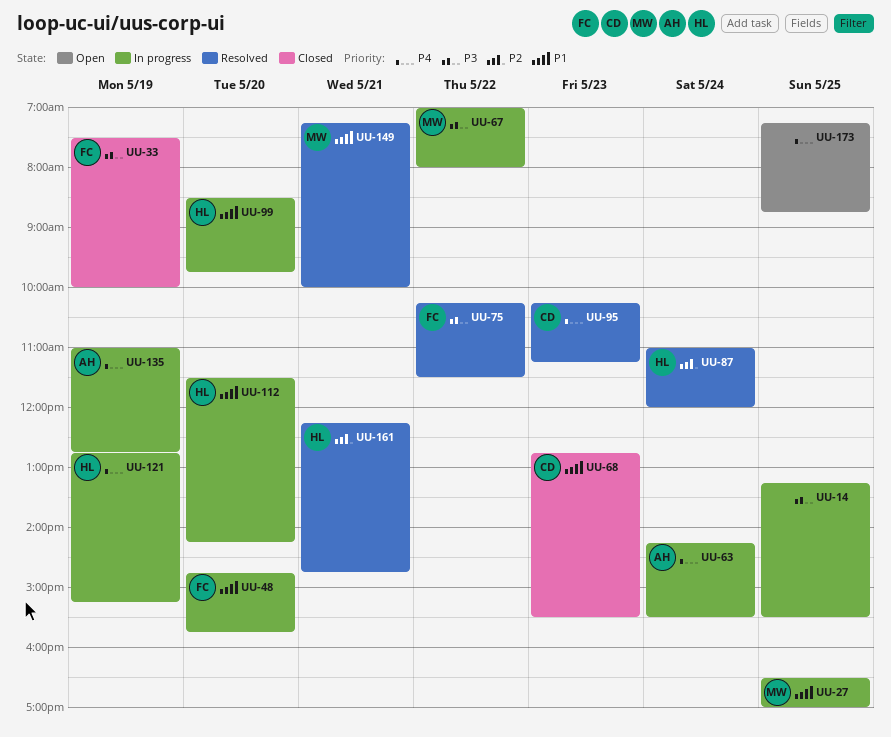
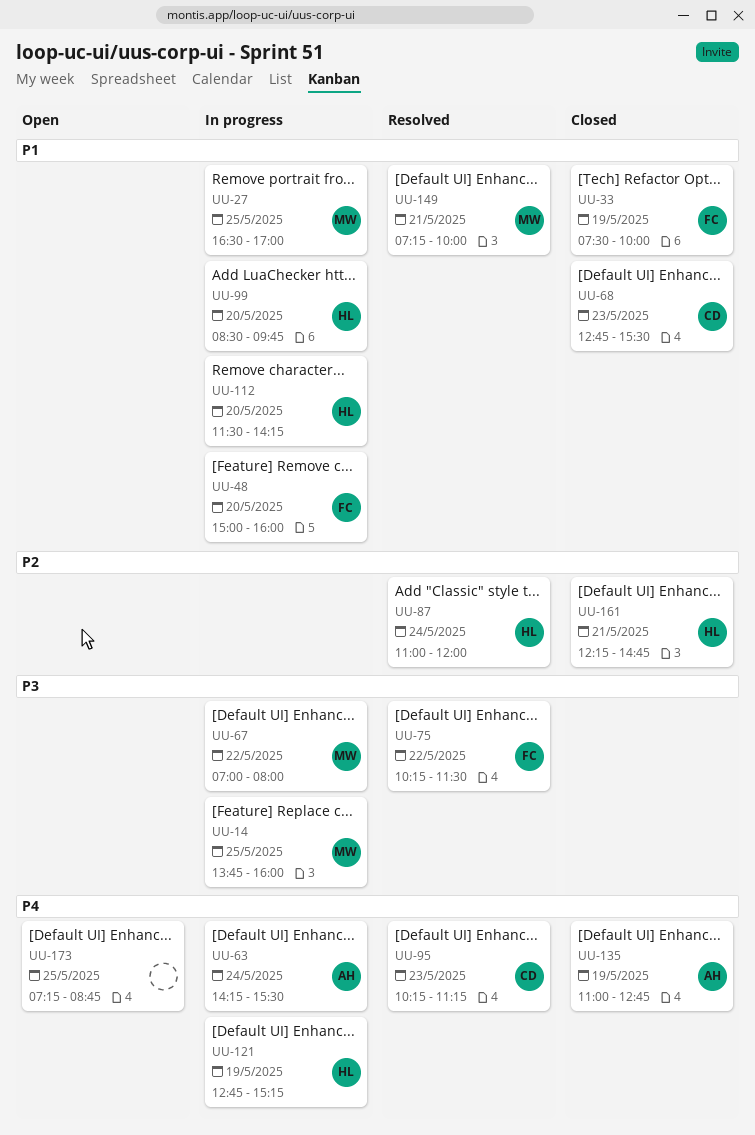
UU-14, owner: none -> MW
UU-14, begins: 13:15 -> 13:45
UU-14, ends: 15:30 -> 16:00
UU-33, priority: P3 -> P1
UU-48, begins: 14:45 -> 15:00
UU-48, ends: 15:45 -> 16:00
UU-135, status: In progress -> Closed
UU-161, status: Resolved -> Closed

